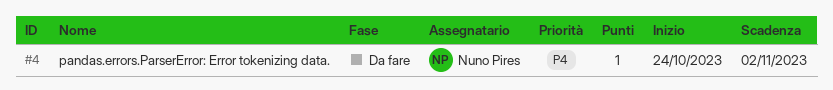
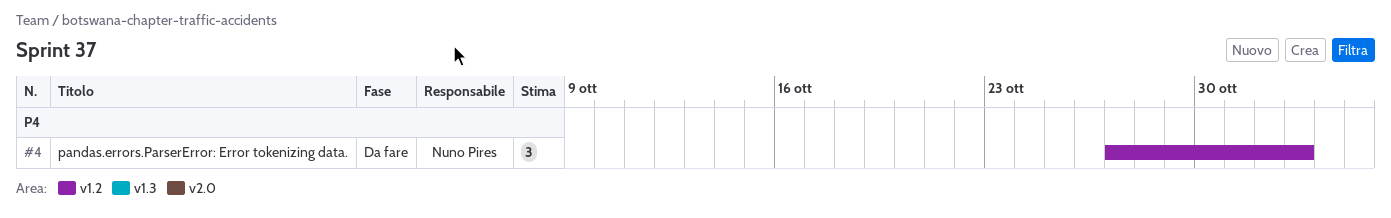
#4, estimate: 1 -> 3
#4, start: Oct 24 -> Oct 27

